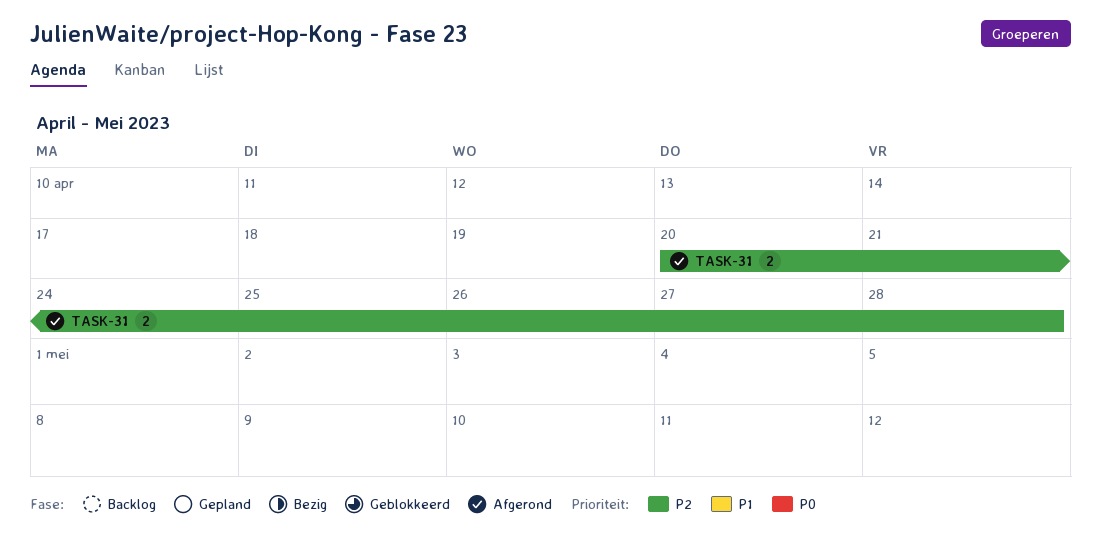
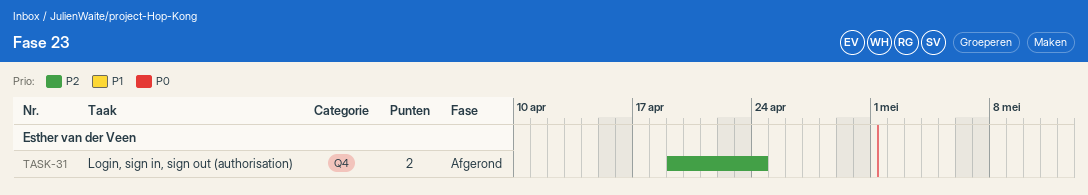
TASK-31, start: Apr 20 -> Apr 19
TASK-31, due: Apr 28 -> Apr 24

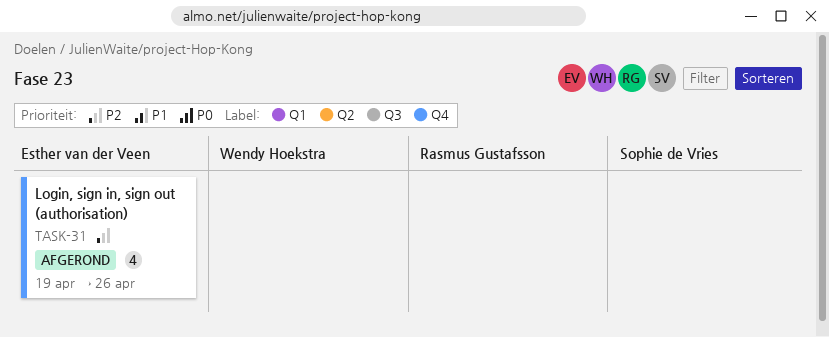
TASK-31, estimate: 2 -> 4
TASK-31, due: Apr 24 -> Apr 26

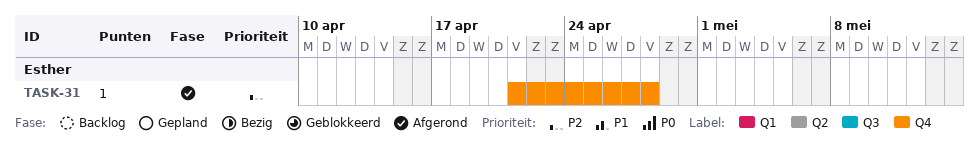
TASK-31, estimate: 4 -> 1
TASK-31, start: Apr 19 -> Apr 21
TASK-31, due: Apr 26 -> Apr 28

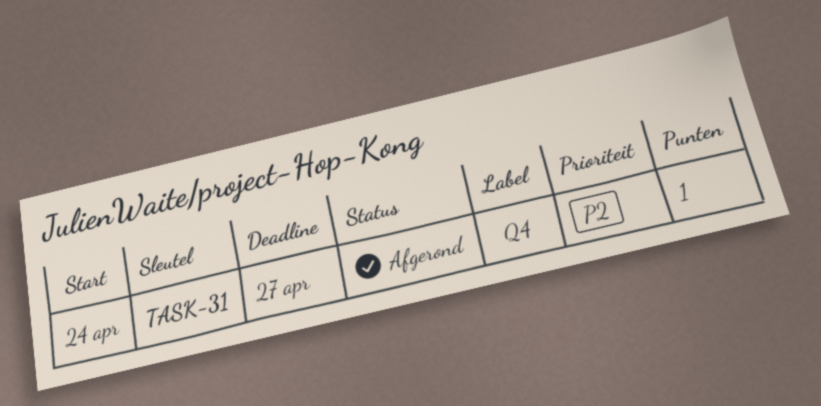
TASK-31, start: Apr 21 -> Apr 24
TASK-31, due: Apr 28 -> Apr 27

